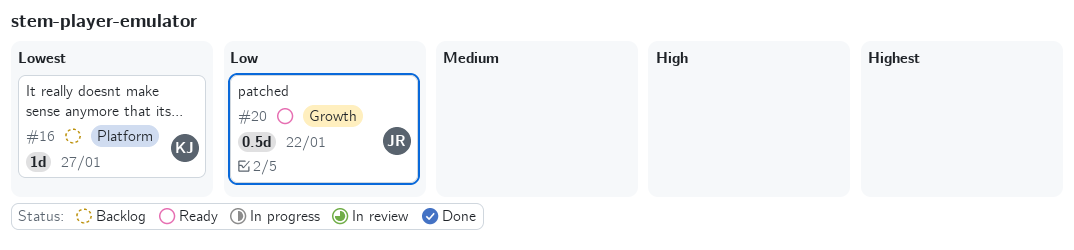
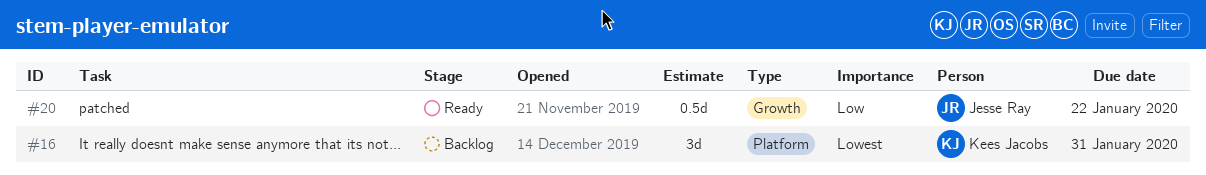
#16, estimate: 1d -> 3d
#16, due: Jan 27 -> Jan 31

